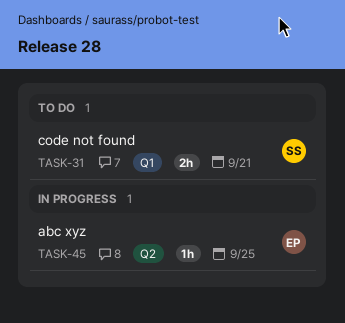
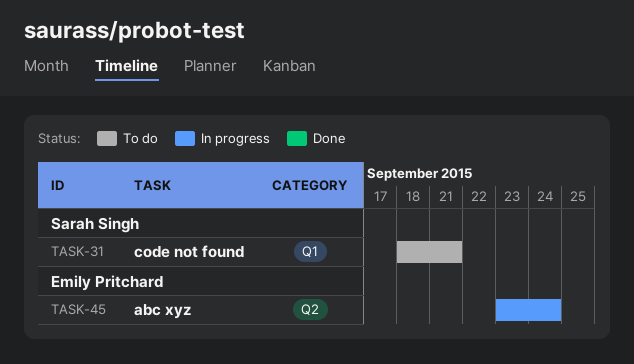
TASK-45, due: Sep 25 -> Sep 24

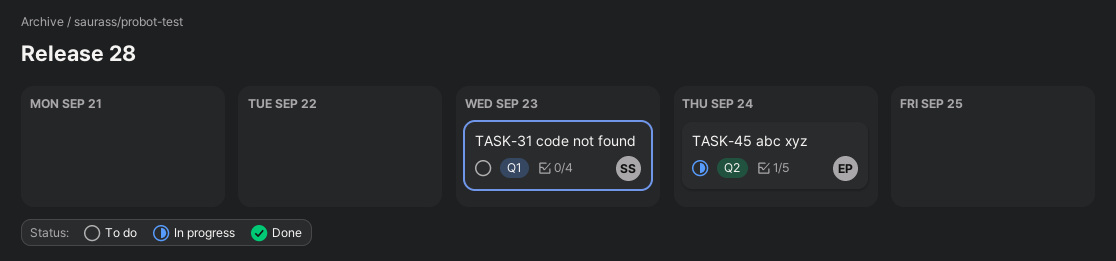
TASK-31, due: Sep 21 -> Sep 23

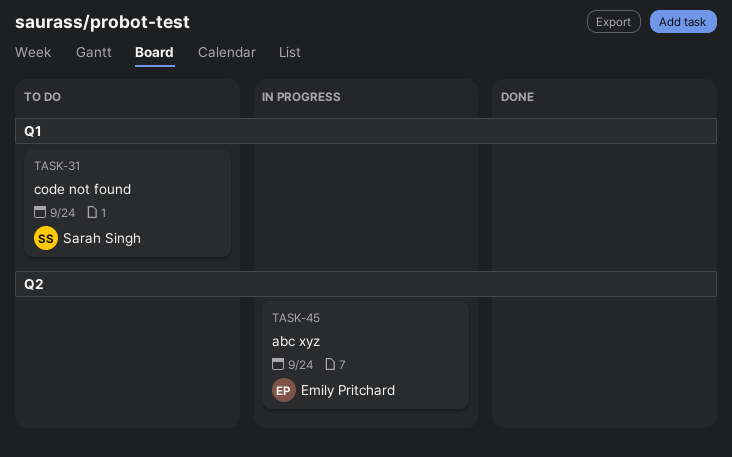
TASK-31, due: Sep 23 -> Sep 24

